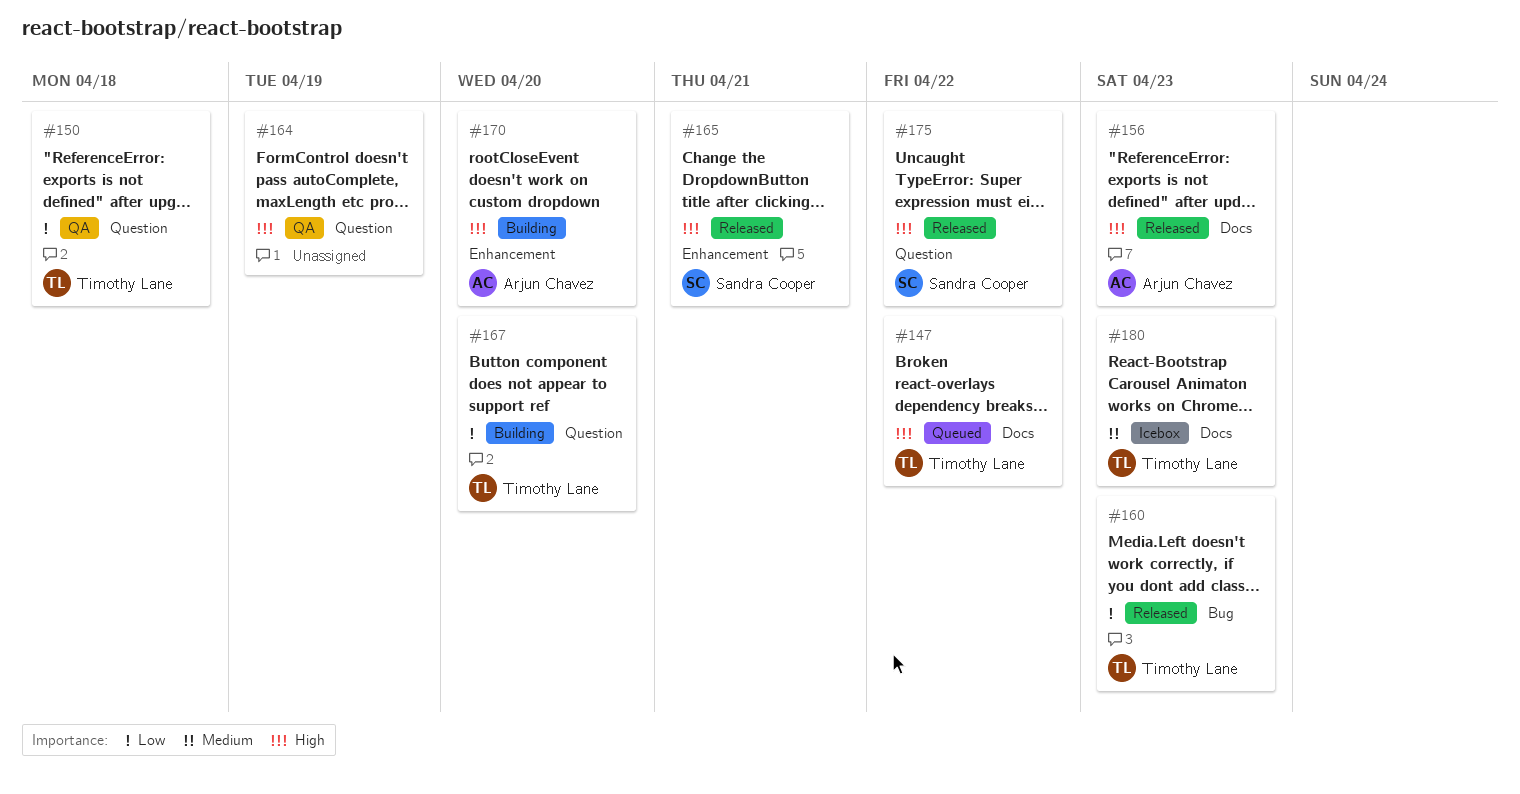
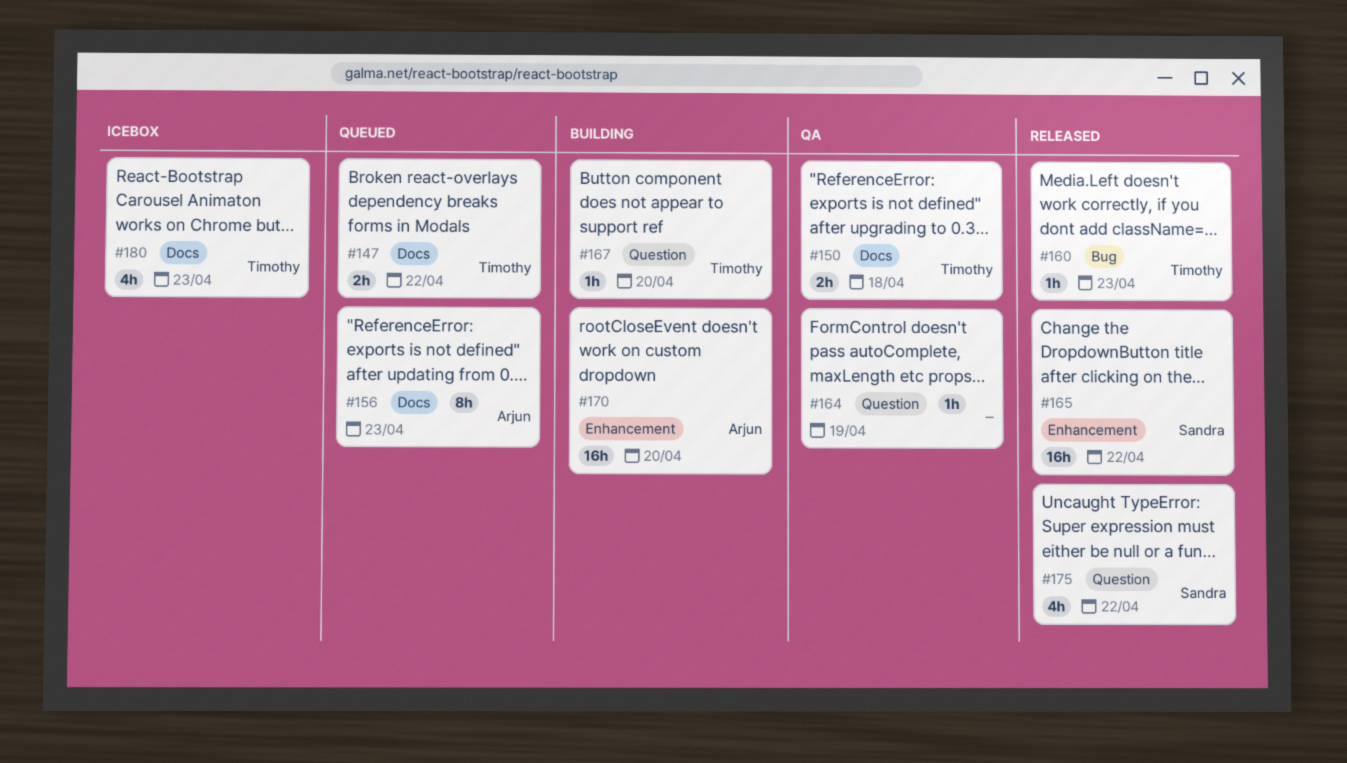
#150, label: Question -> Docs
#156, status: Released -> Queued
#165, due: Apr 21 -> Apr 22

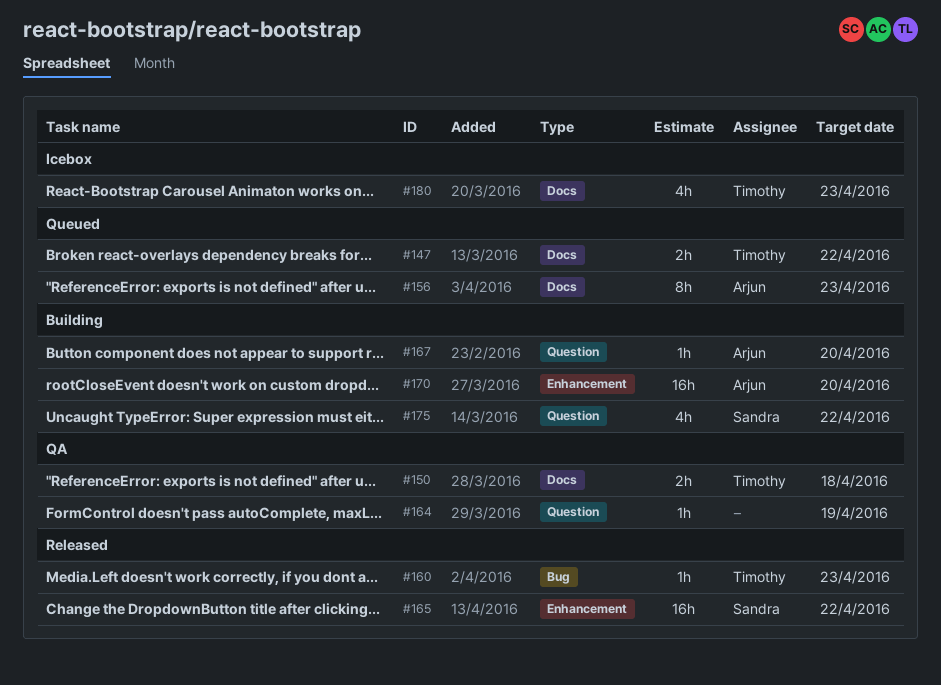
#167, owner: Timothy -> Arjun
#175, status: Released -> Building

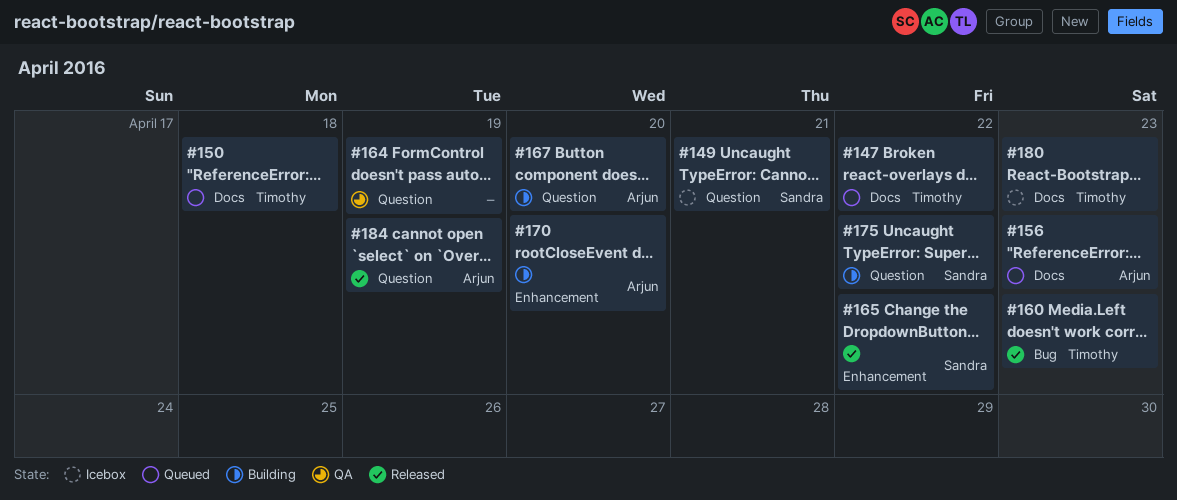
#149: none -> present
#150, status: QA -> Queued
#184: none -> present

